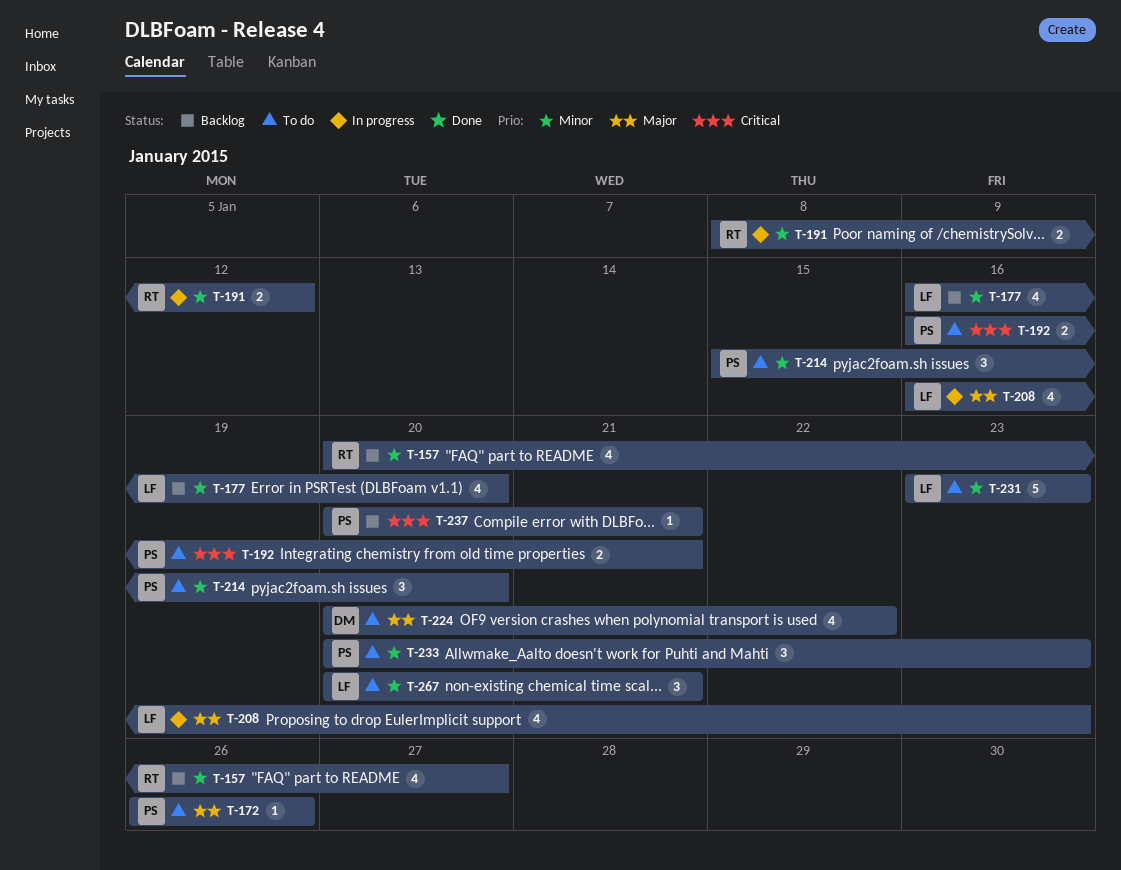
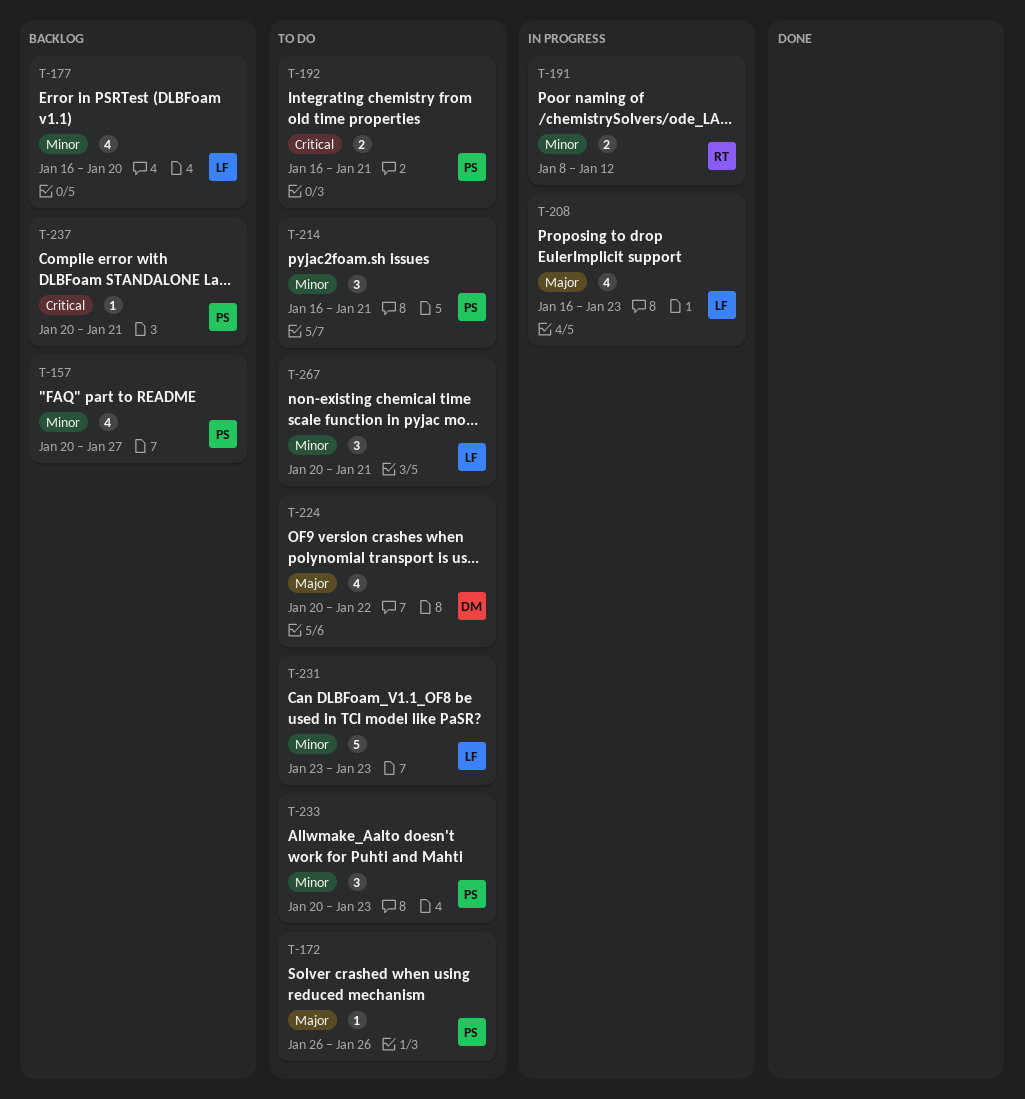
T-157, owner: RT -> PS
T-214, start: Jan 15 -> Jan 16
T-214, due: Jan 20 -> Jan 21

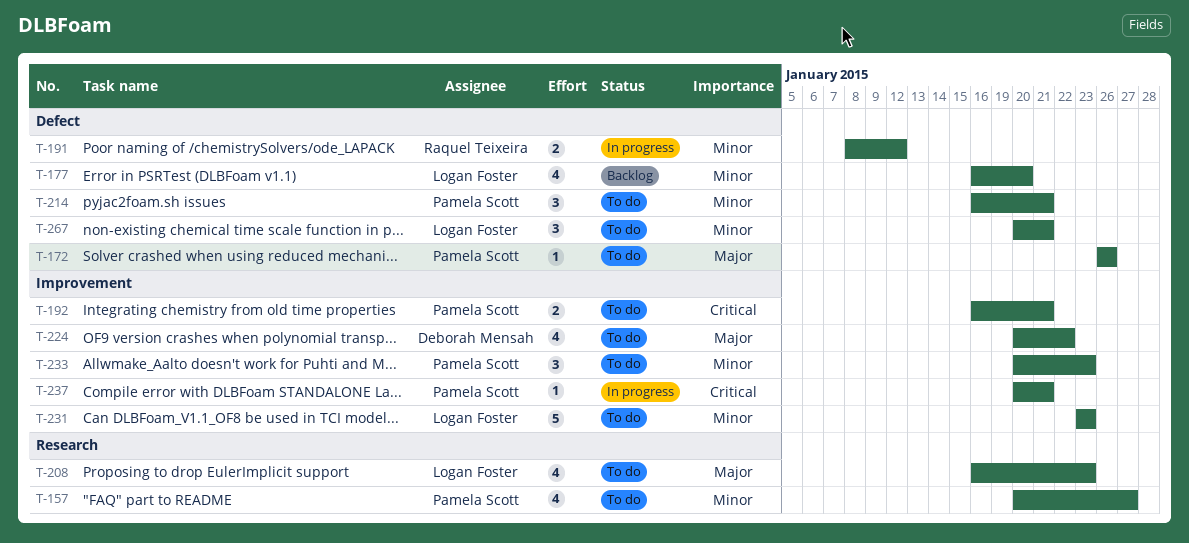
T-157, status: Backlog -> To do
T-208, status: In progress -> To do
T-237, status: Backlog -> In progress

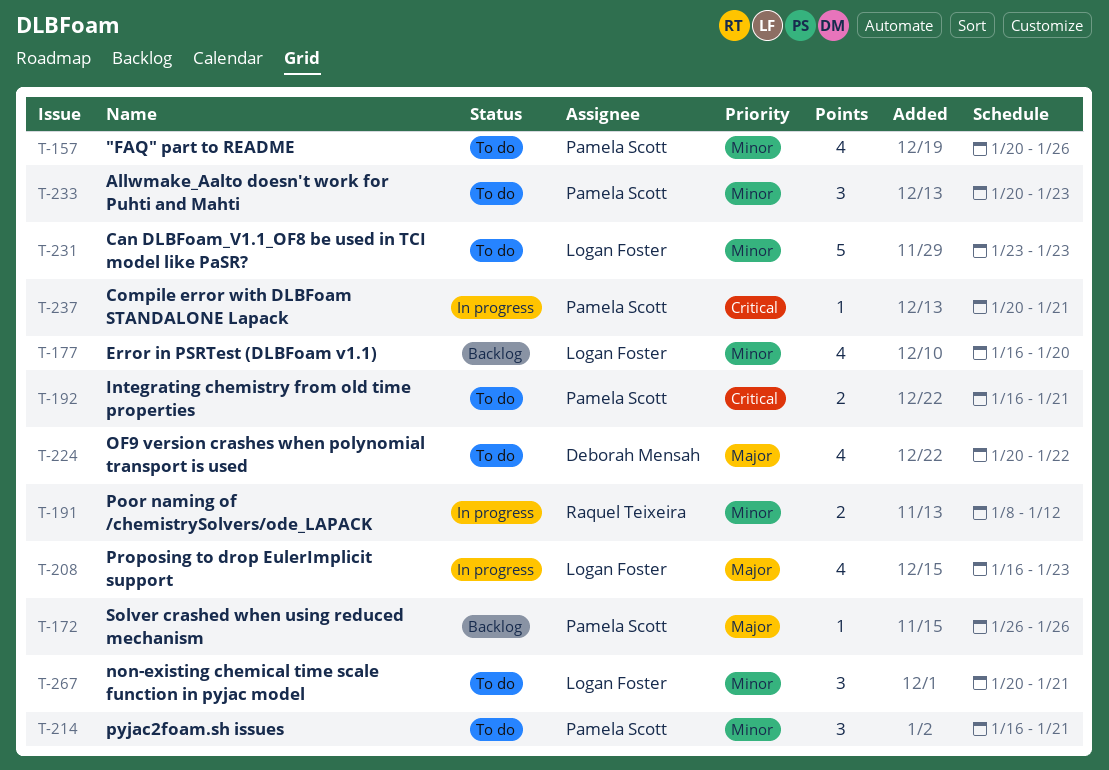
T-157, due: Jan 27 -> Jan 26
T-172, status: To do -> Backlog
T-208, status: To do -> In progress

